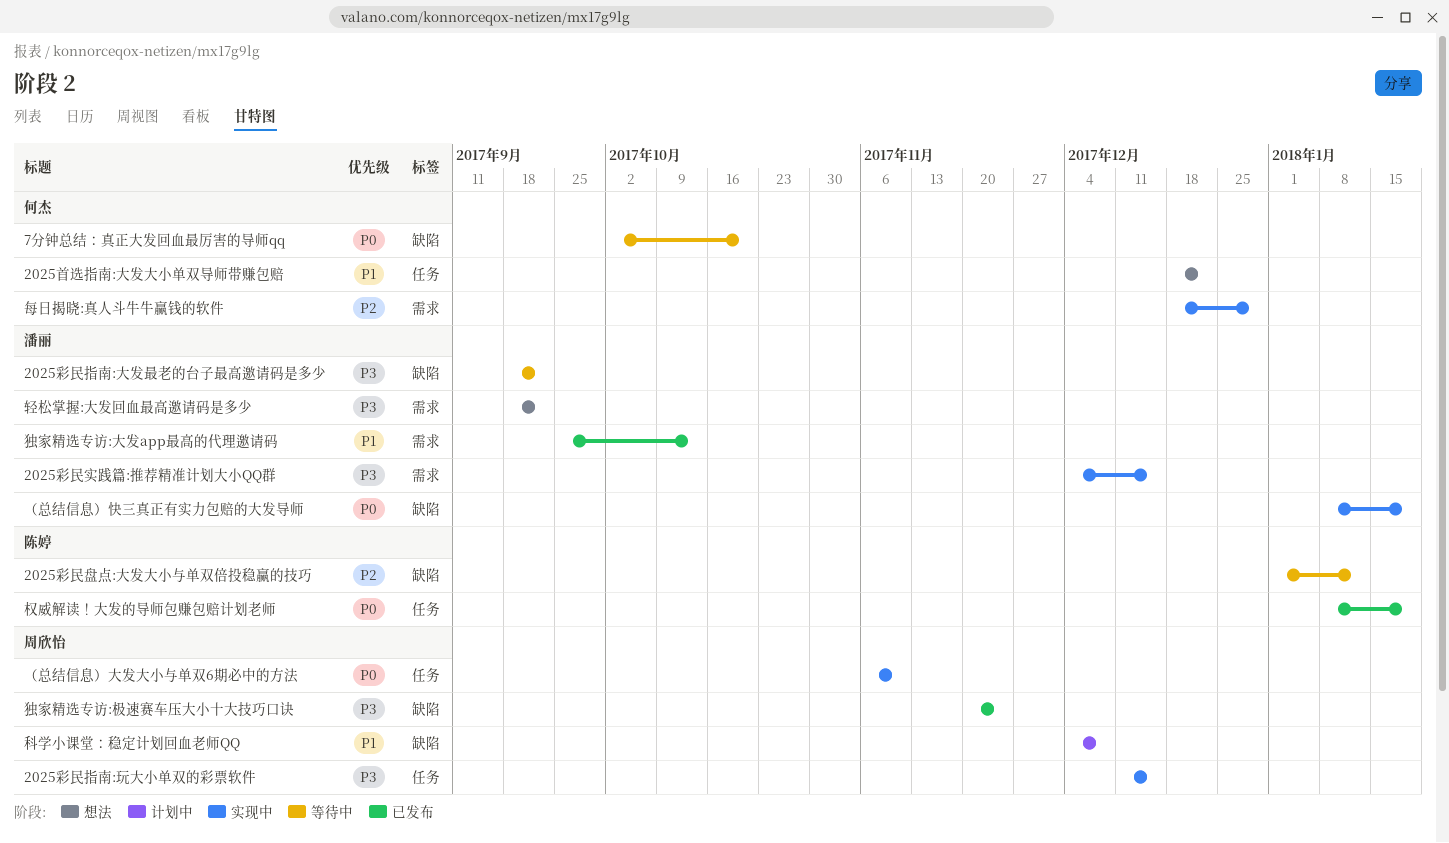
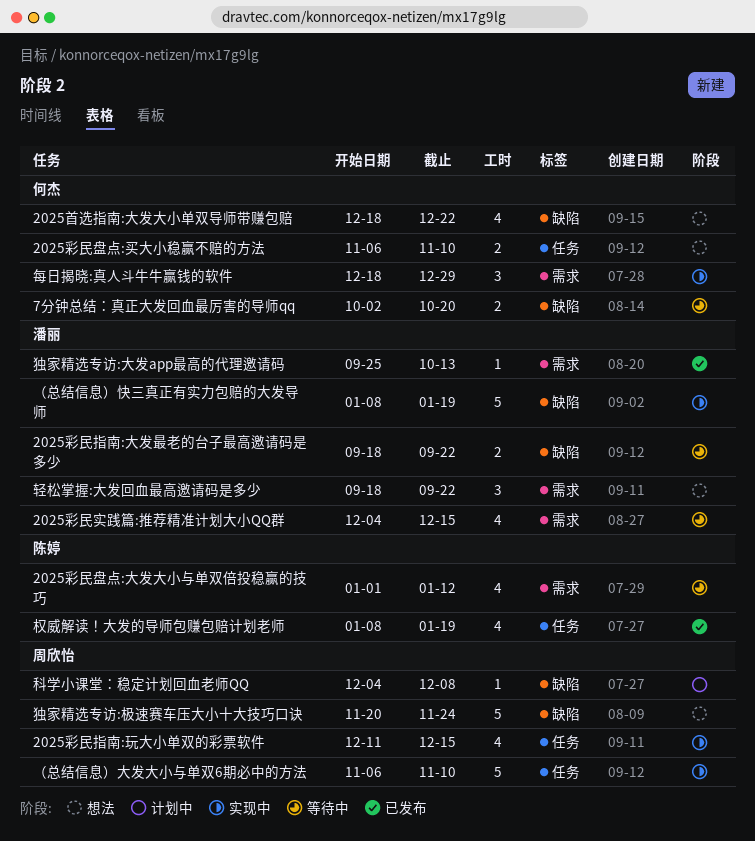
2025彩民实践篇:推荐精准计划大小QQ群, status: 实现中 -> 等待中
2025彩民盘点:买大小稳赢不赔的方法: none -> present
2025彩民盘点:大发大小与单双倍投稳赢的技巧, label: 缺陷 -> 需求
2025首选指南:大发大小单双导师带赚包赔, label: 任务 -> 缺陷
独家精选专访:极速赛车压大小十大技巧口诀, status: 已发布 -> 想法

